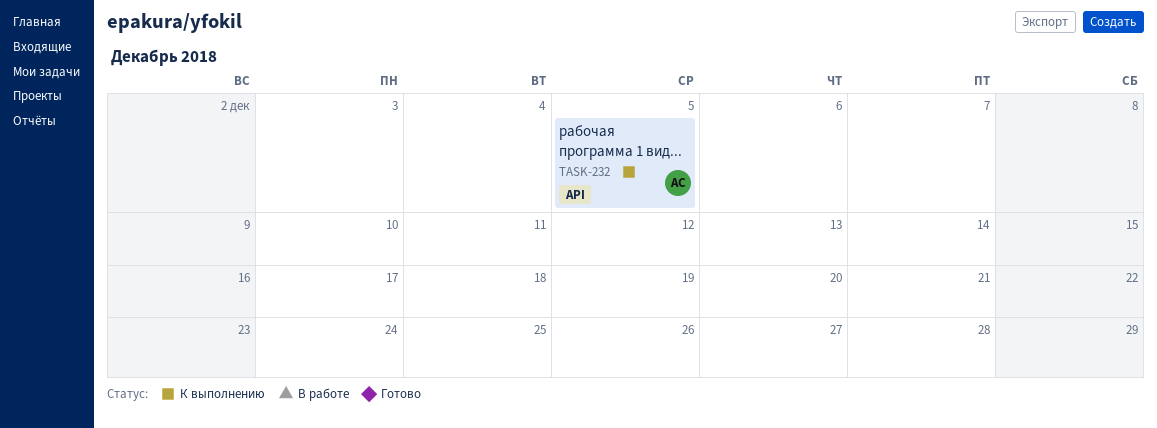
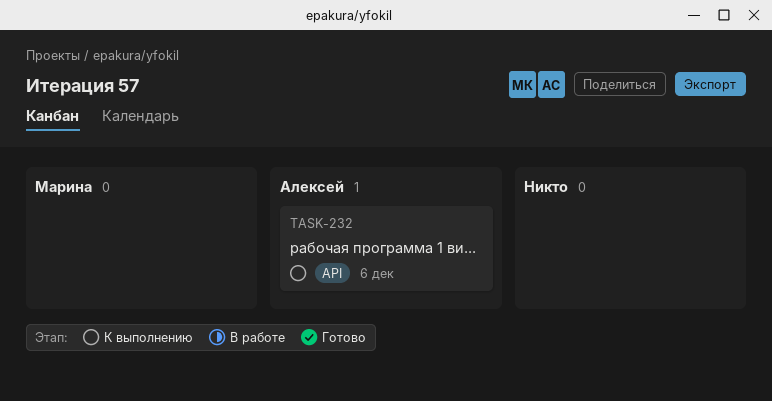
TASK-232, due: Dec 5 -> Dec 6

